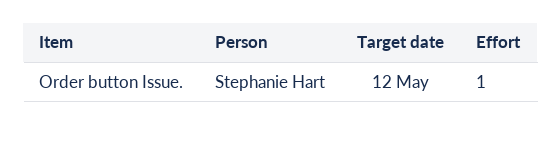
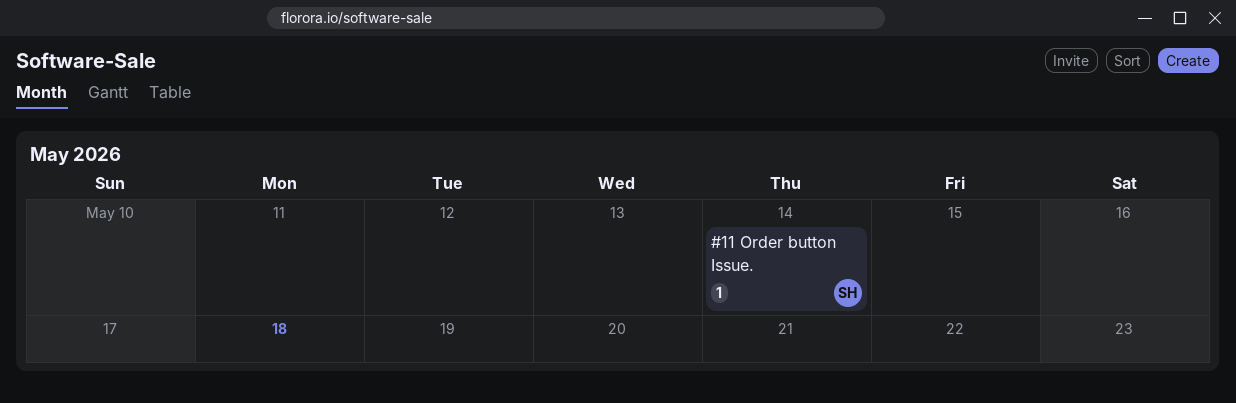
Order button Issue., due: May 12 -> May 14

